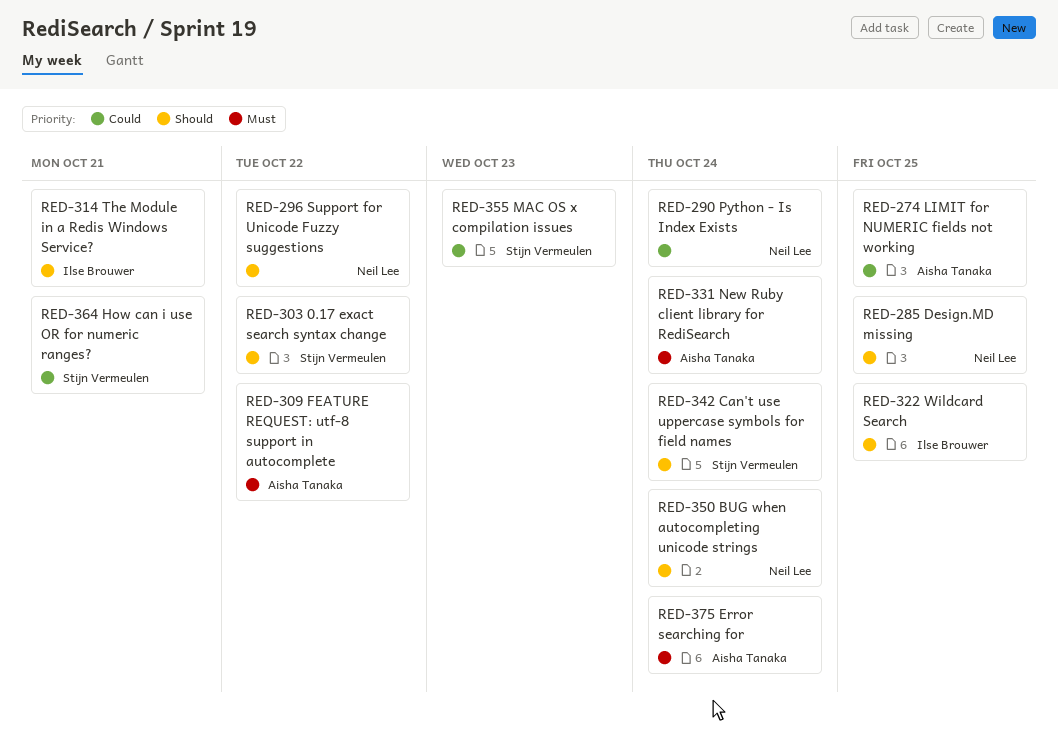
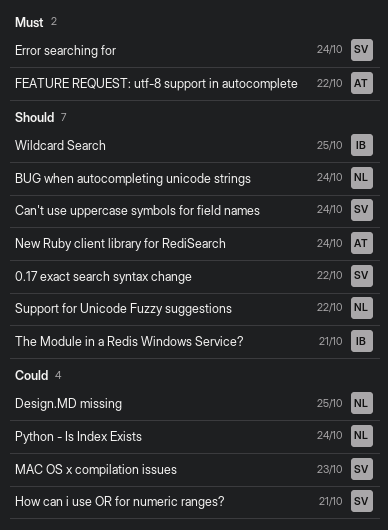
Design.MD missing, priority: Should -> Could
Error searching for, owner: Aisha Tanaka -> Stijn Vermeulen
LIMIT for NUMERIC fields not working: present -> none
New Ruby client library for RediSearch, priority: Must -> Should

